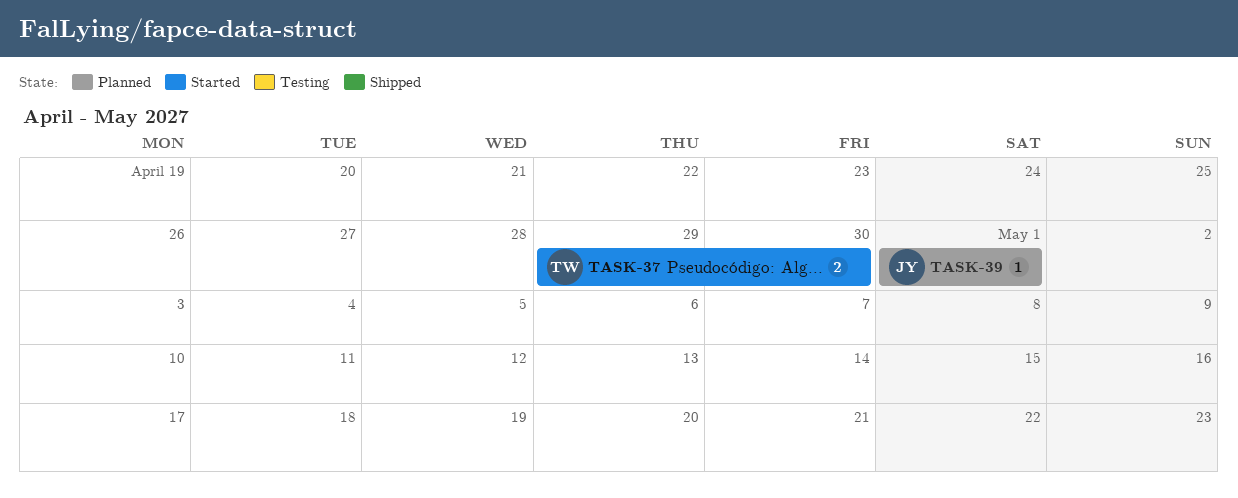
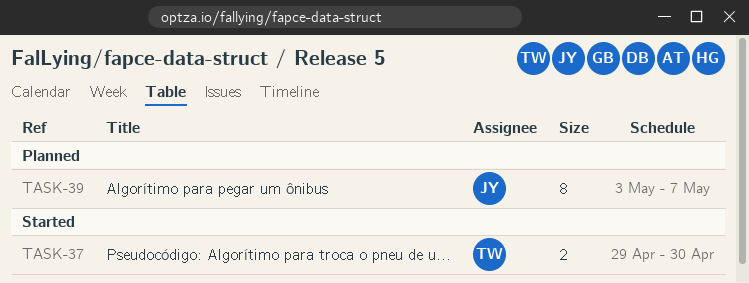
TASK-39, estimate: 1 -> 8
TASK-39, start: May 1 -> May 3
TASK-39, due: May 1 -> May 7

